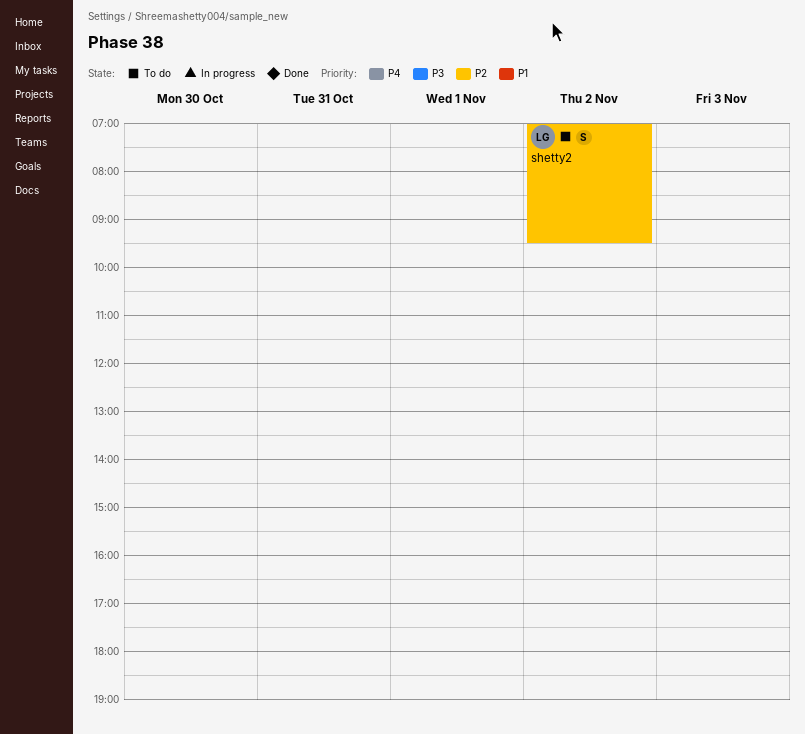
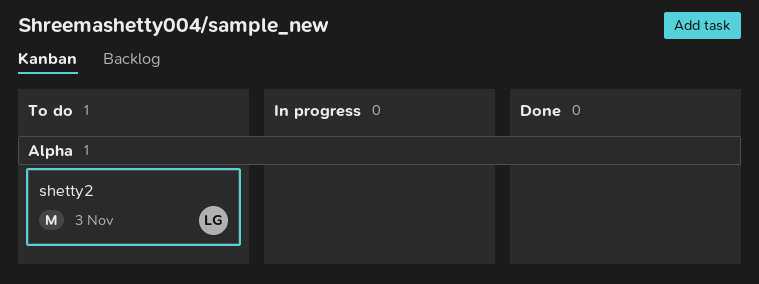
shetty2, estimate: S -> M
shetty2, day: Nov 2 -> Nov 3

